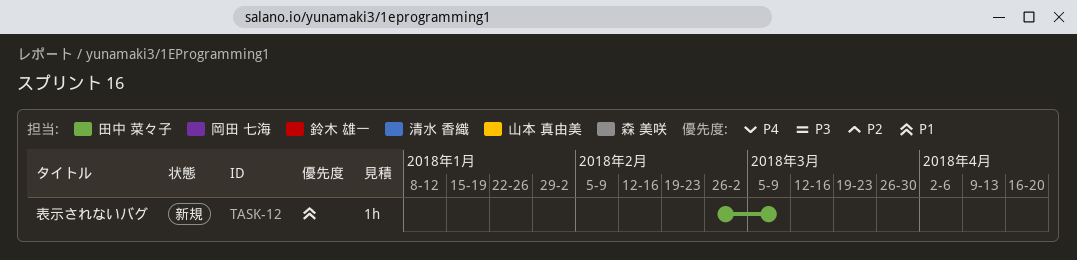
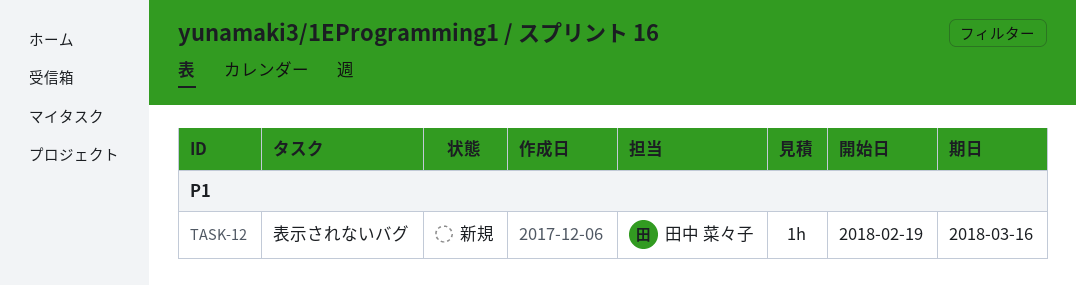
TASK-12, start: Feb 26 -> Feb 19
TASK-12, due: Mar 9 -> Mar 16

